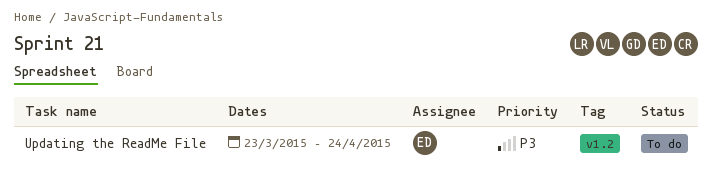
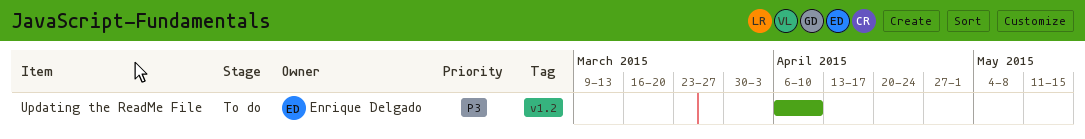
Updating the ReadMe File, start: Mar 23 -> Apr 6
Updating the ReadMe File, due: Apr 24 -> Apr 10

